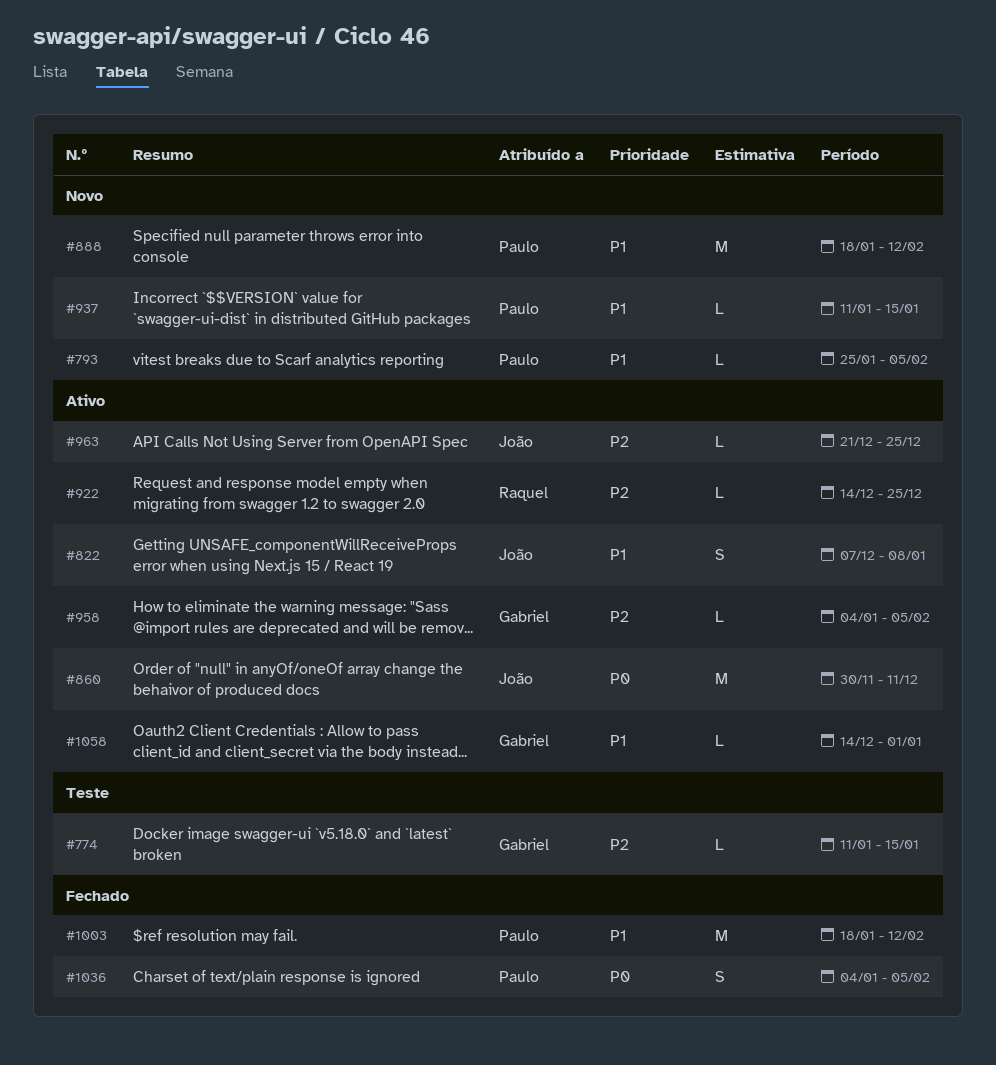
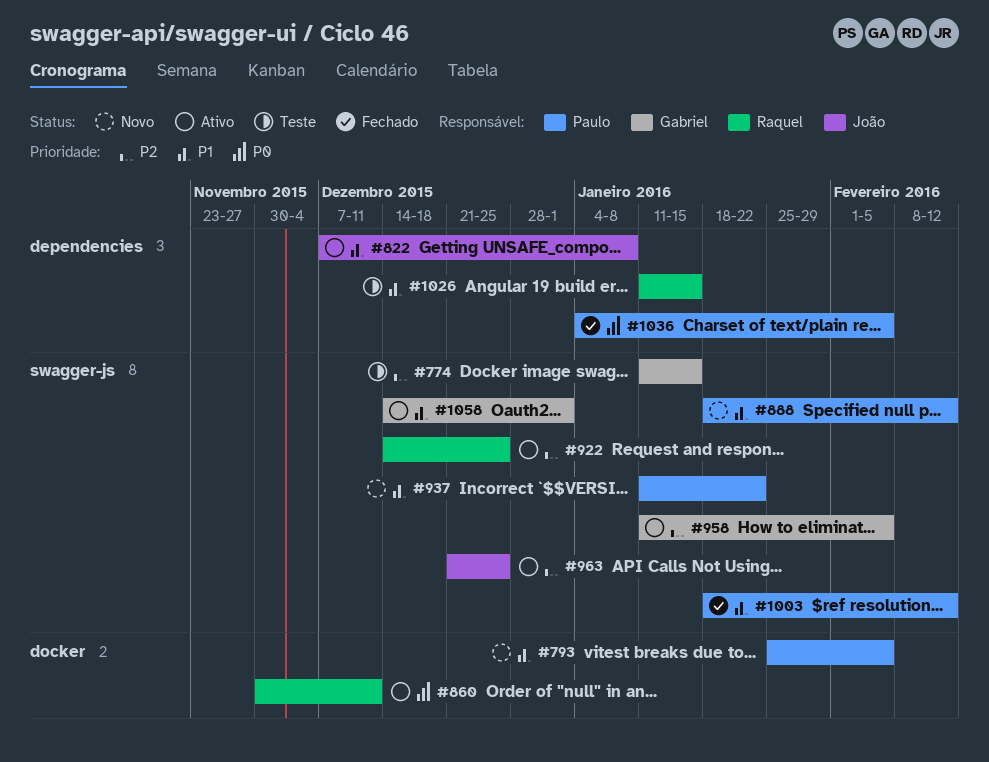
#860, owner: João -> Raquel
#937, due: Jan 15 -> Jan 22
#958, start: Jan 4 -> Jan 11
#1026: none -> present

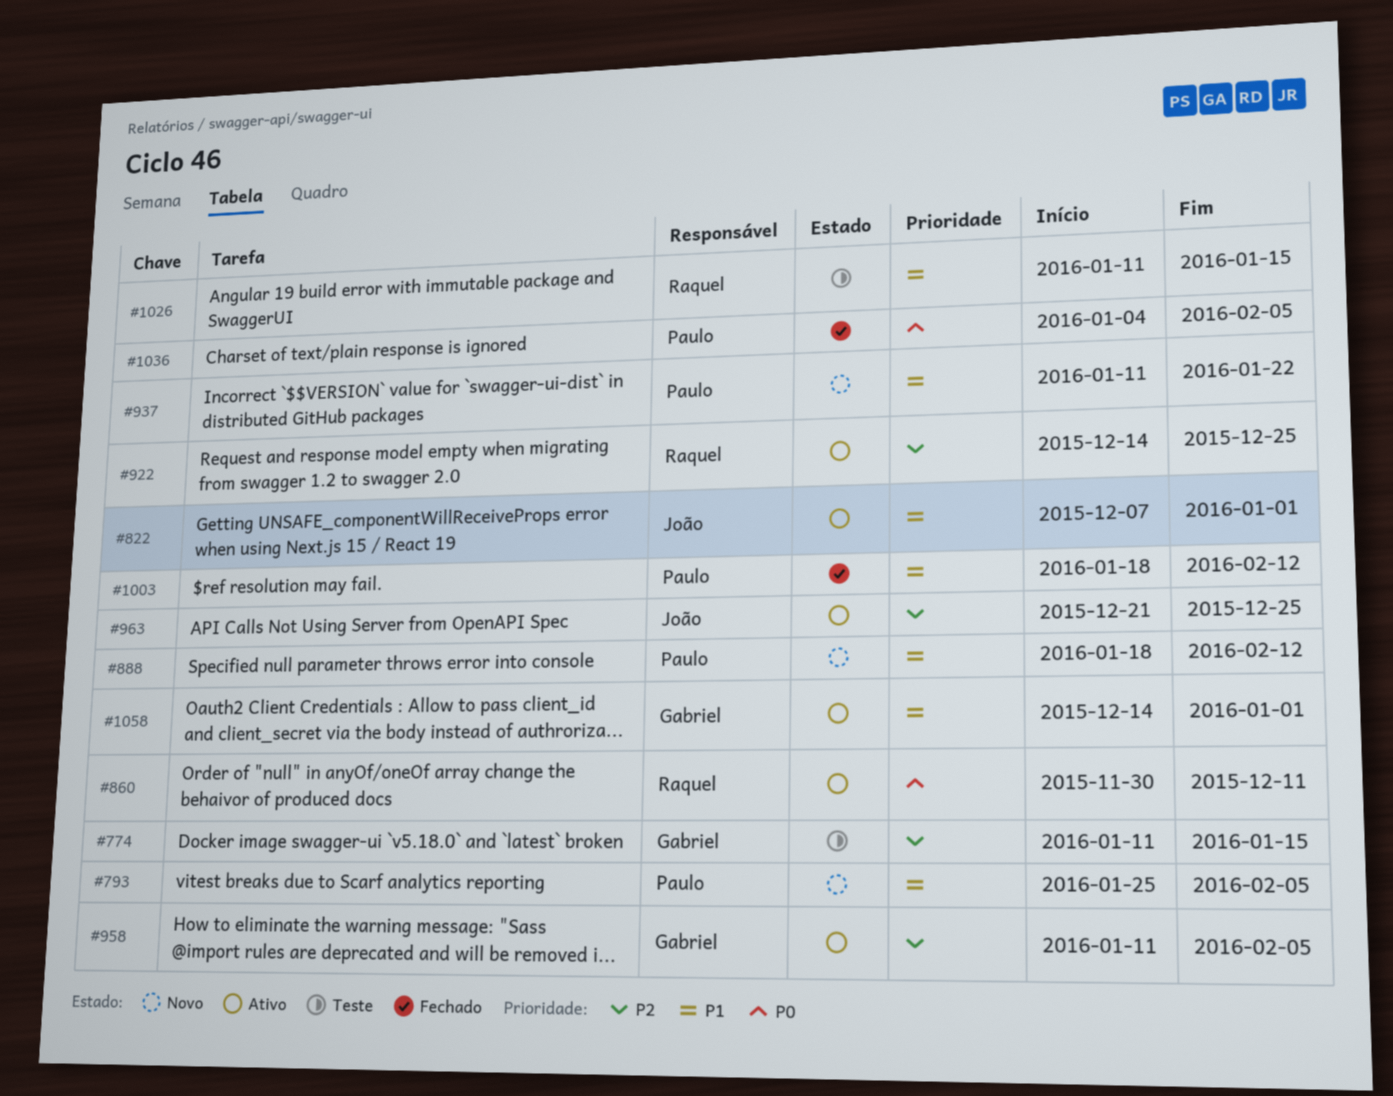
#822, due: Jan 8 -> Jan 1

